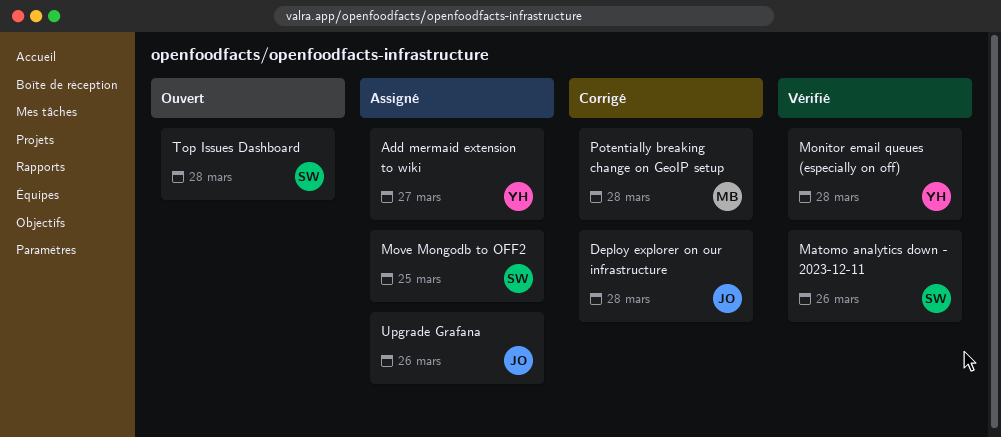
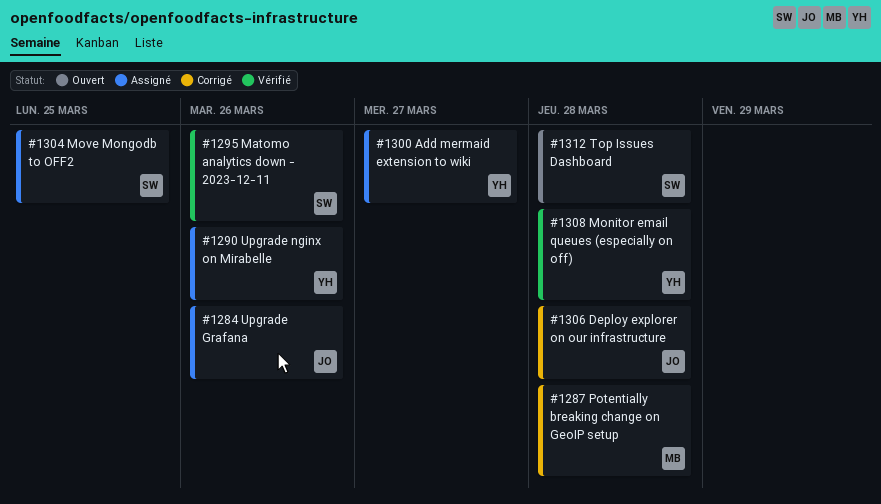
Upgrade nginx on Mirabelle: none -> present

